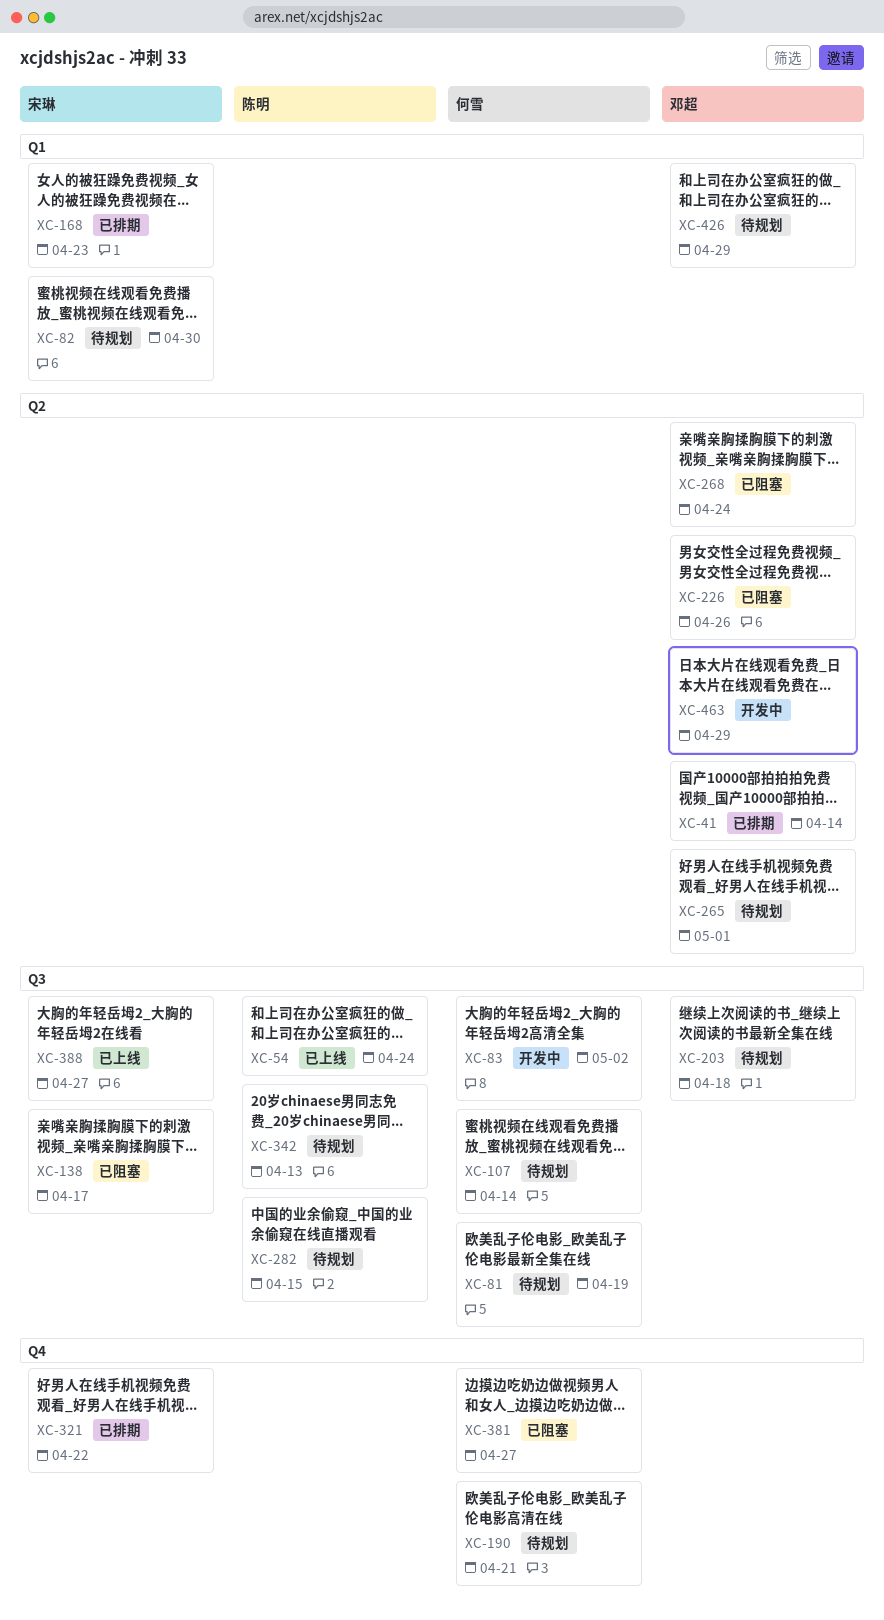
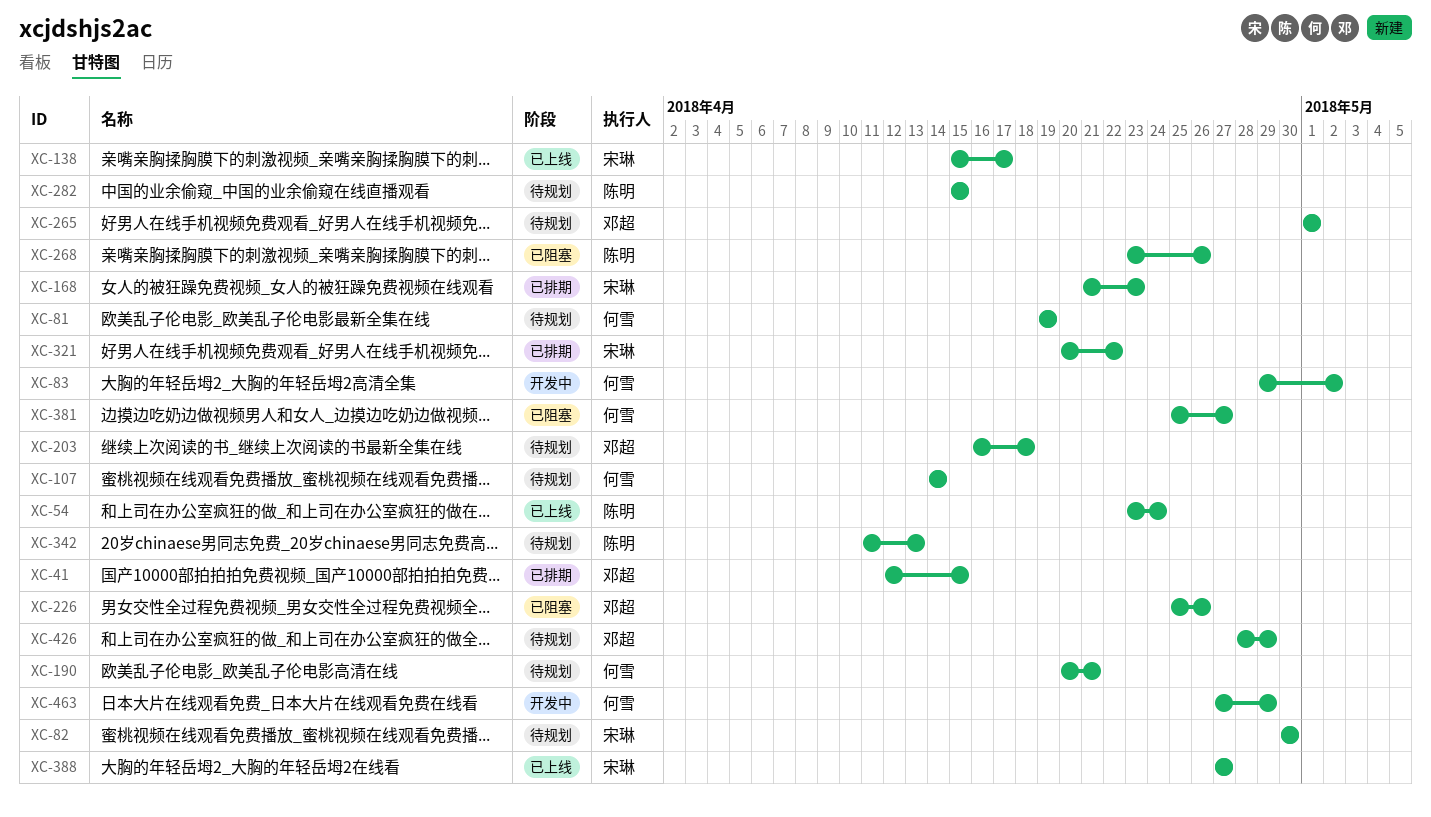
XC-41, due: Apr 14 -> Apr 15
XC-138, status: 已阻塞 -> 已上线
XC-268, owner: 邓超 -> 陈明
XC-268, due: Apr 24 -> Apr 26
XC-463, owner: 邓超 -> 何雪

